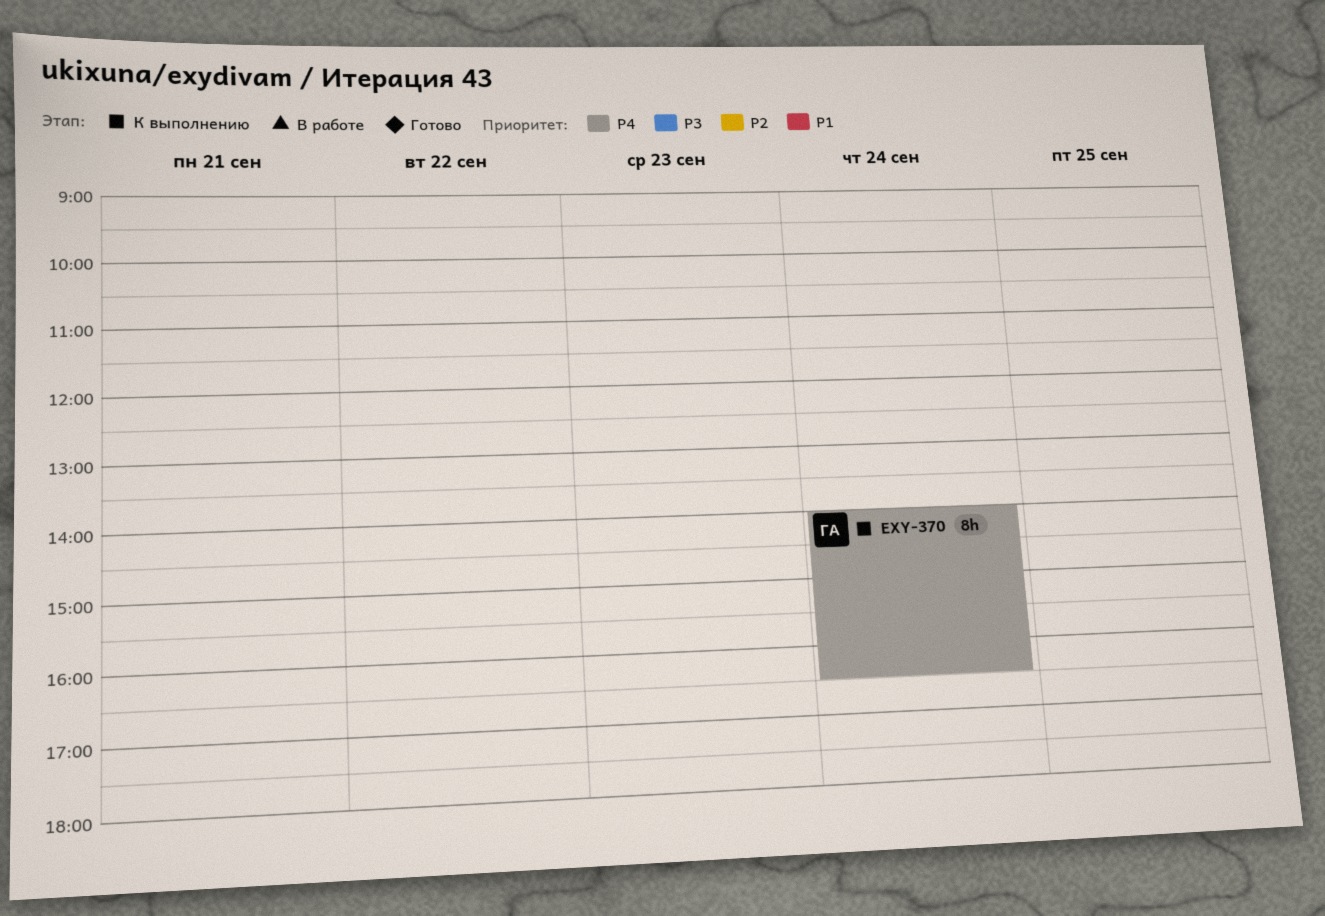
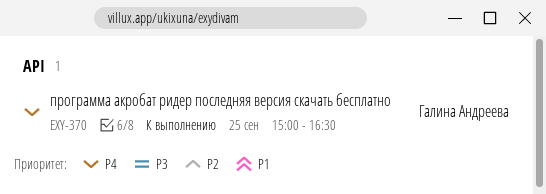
EXY-370, day: Sep 24 -> Sep 25
EXY-370, begins: 14:00 -> 15:00

